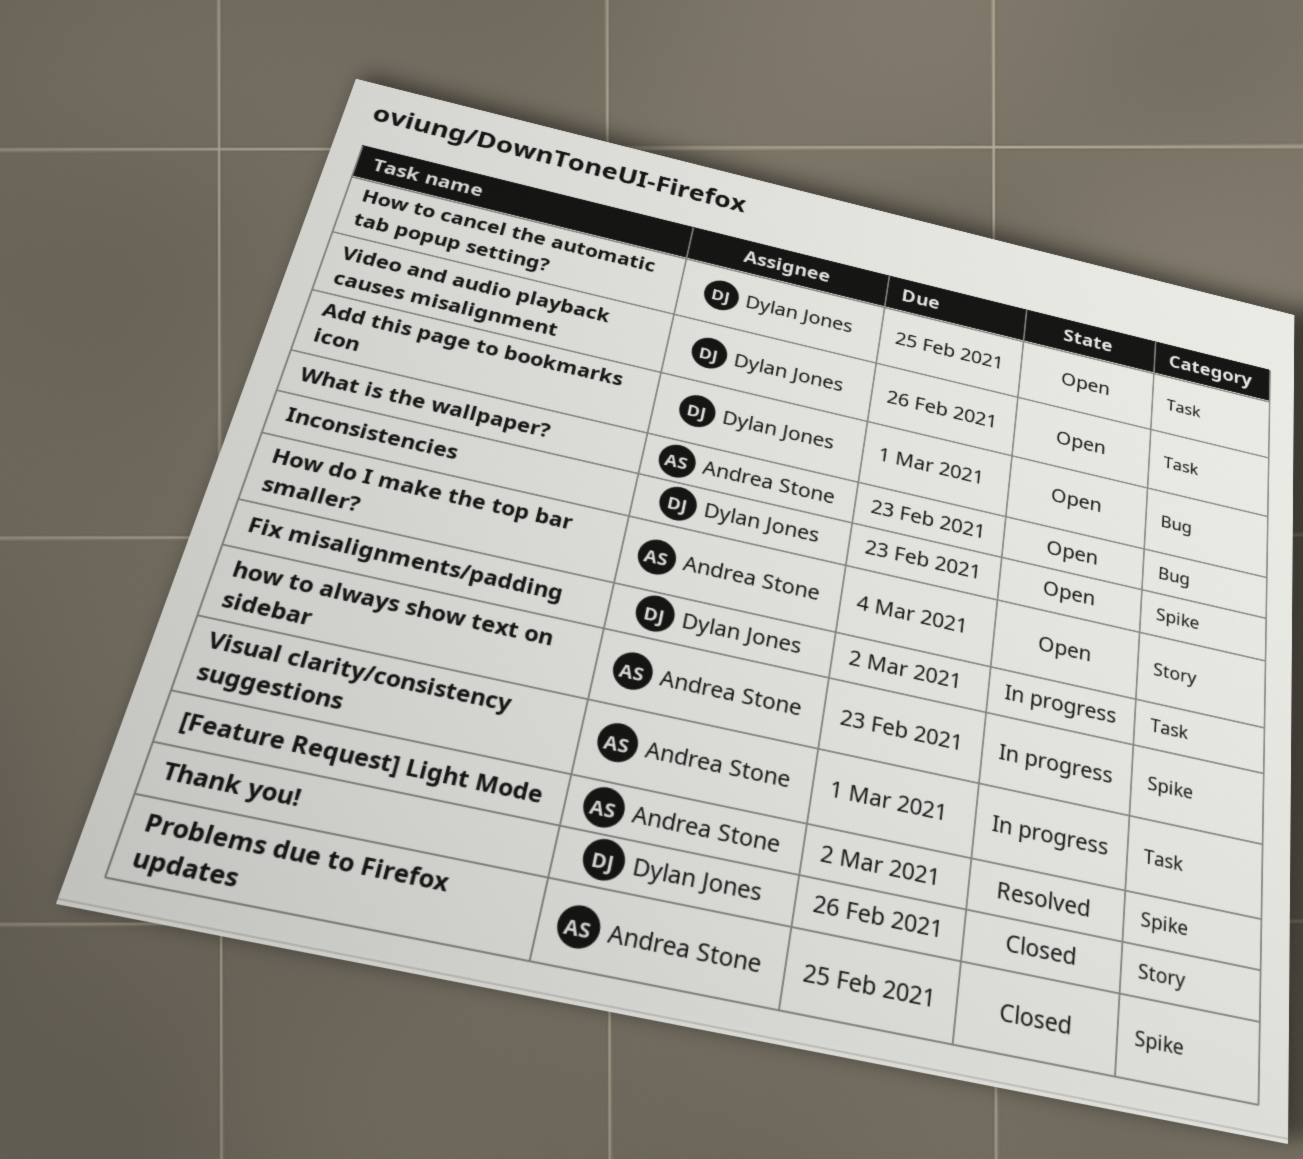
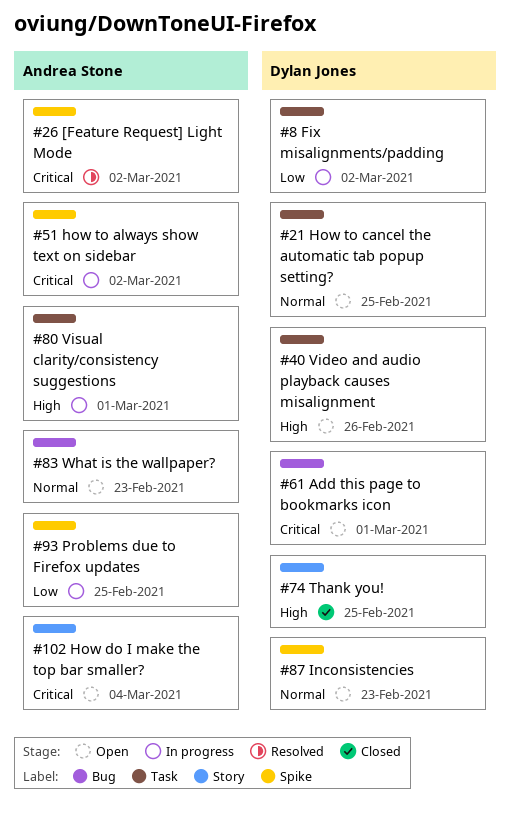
how to always show text on sidebar, due: Feb 23 -> Mar 2
Problems due to Firefox updates, status: Closed -> In progress
Thank you!, due: Feb 26 -> Feb 25

